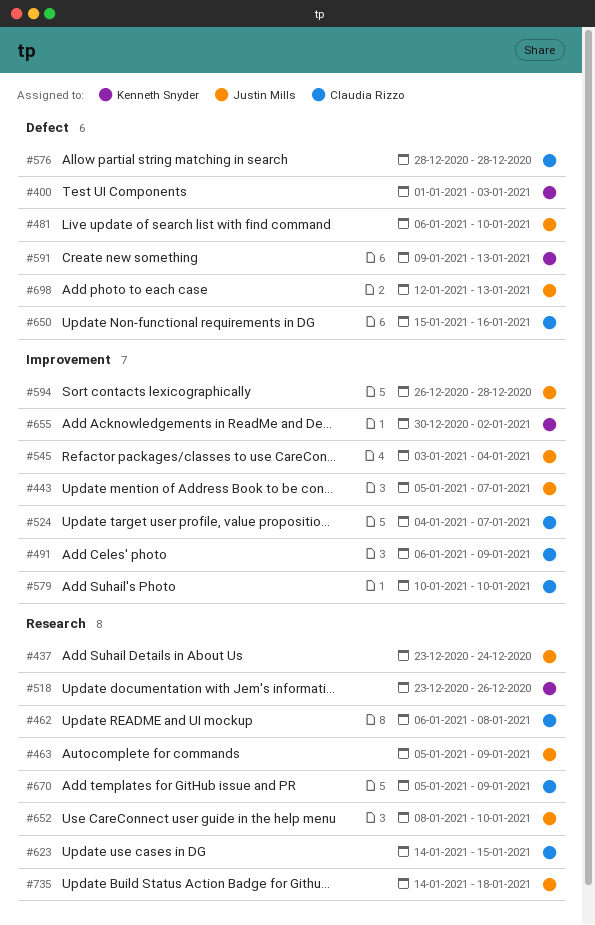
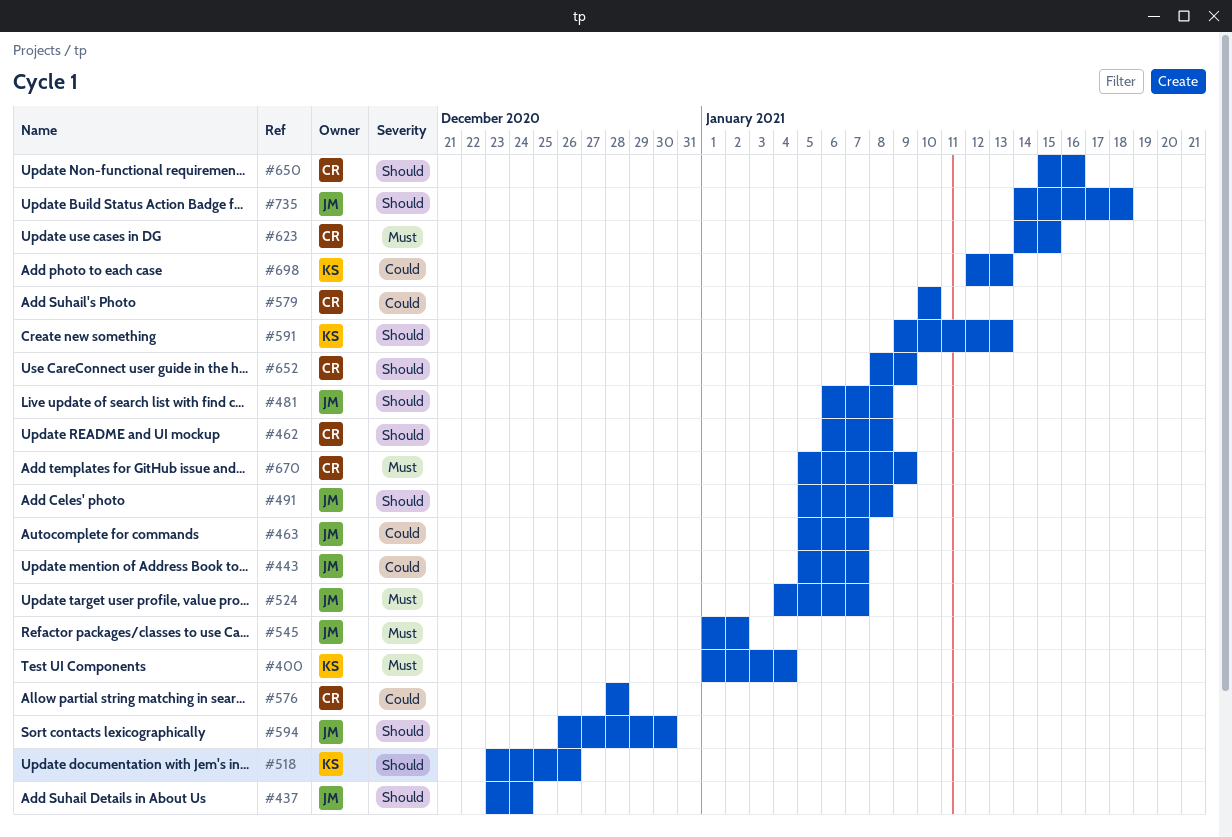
#400, due: Jan 3 -> Jan 4
#463, due: Jan 9 -> Jan 7
#481, due: Jan 10 -> Jan 8
#491, owner: Claudia Rizzo -> Justin Mills
#491, start: Jan 6 -> Jan 5
#491, due: Jan 9 -> Jan 8
#524, owner: Claudia Rizzo -> Justin Mills
#545, start: Jan 3 -> Jan 1
#545, due: Jan 4 -> Jan 2
#594, due: Dec 28 -> Dec 30
#652, owner: Justin Mills -> Claudia Rizzo
#652, due: Jan 10 -> Jan 9
#655: present -> none
#698, owner: Justin Mills -> Kenneth Snyder

